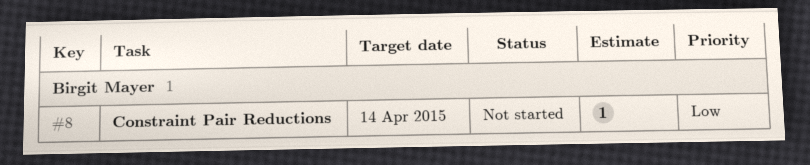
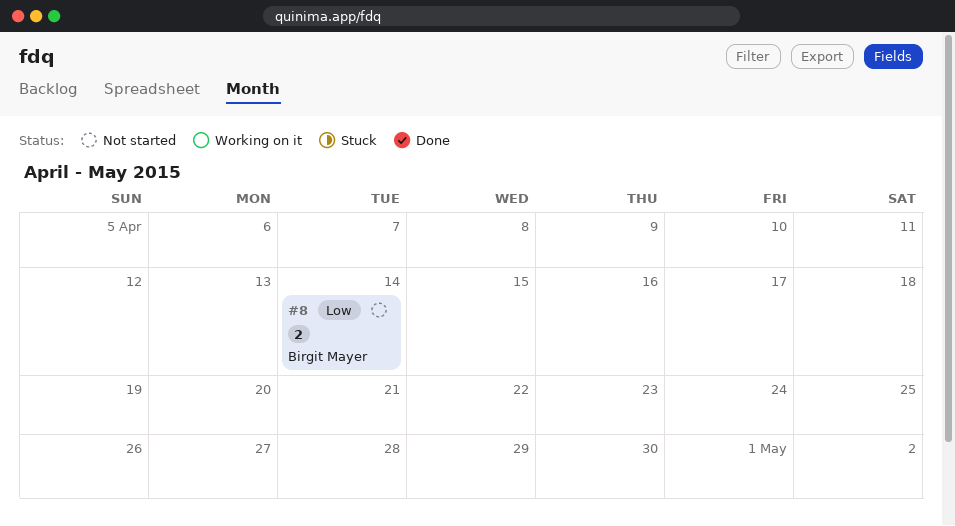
#8, estimate: 1 -> 2

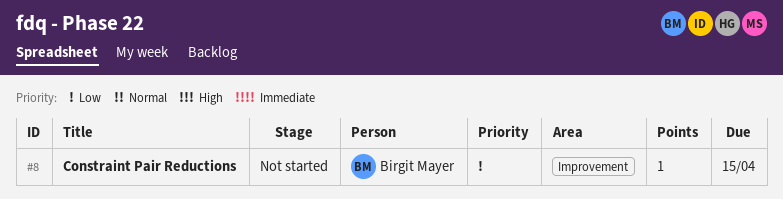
#8, estimate: 2 -> 1
#8, due: Apr 14 -> Apr 15

